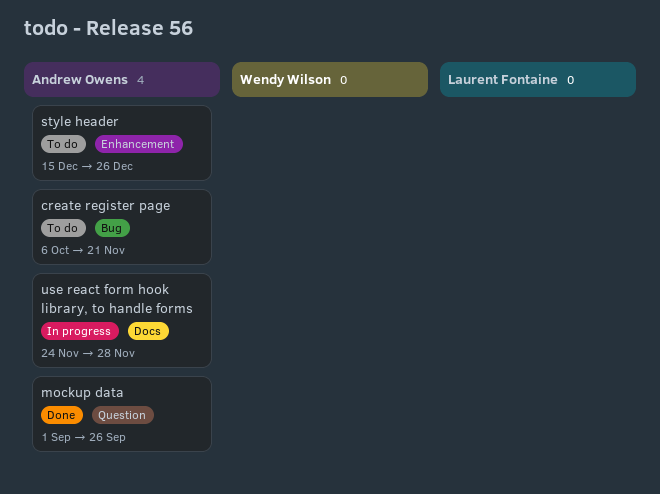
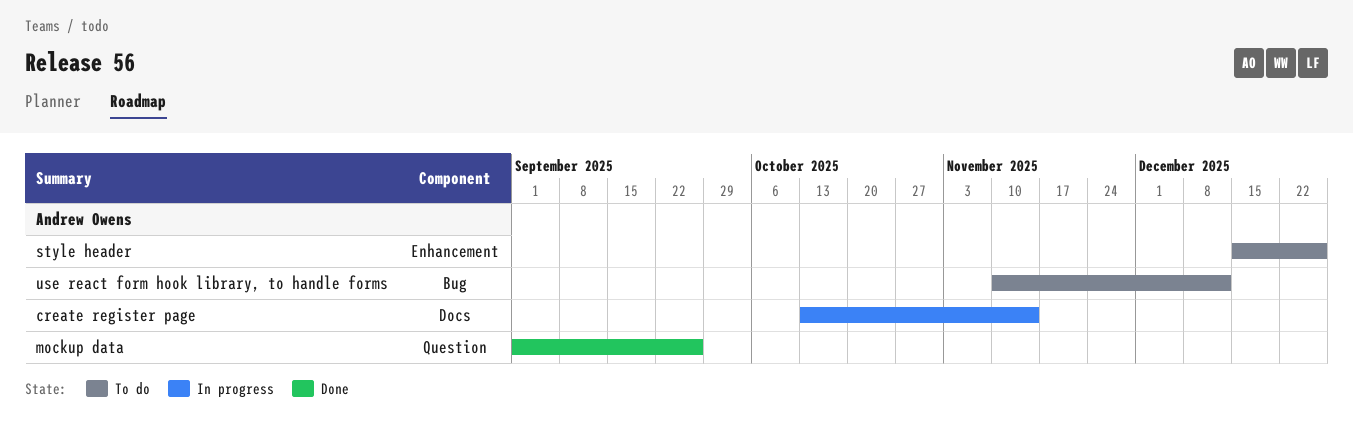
create register page, status: To do -> In progress
create register page, label: Bug -> Docs
create register page, start: Oct 6 -> Oct 13
create register page, due: Nov 21 -> Nov 14
use react form hook library, to handle forms, status: In progress -> To do
use react form hook library, to handle forms, label: Docs -> Bug
use react form hook library, to handle forms, start: Nov 24 -> Nov 10
use react form hook library, to handle forms, due: Nov 28 -> Dec 12

